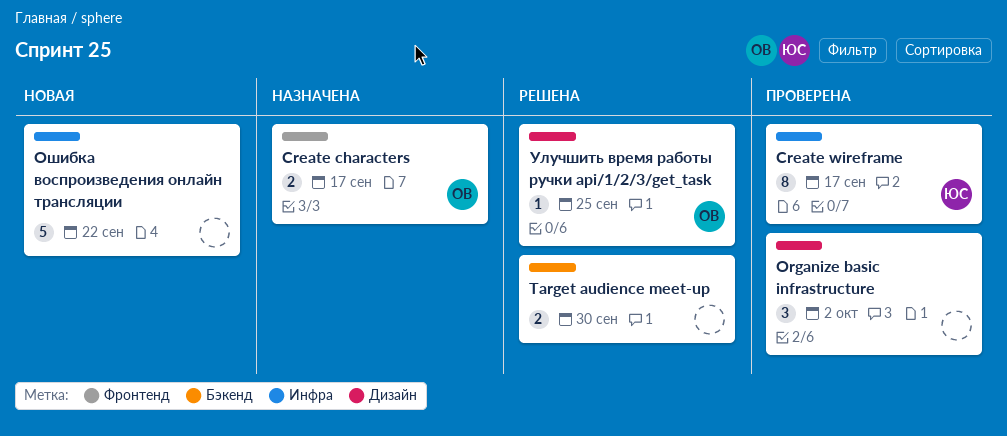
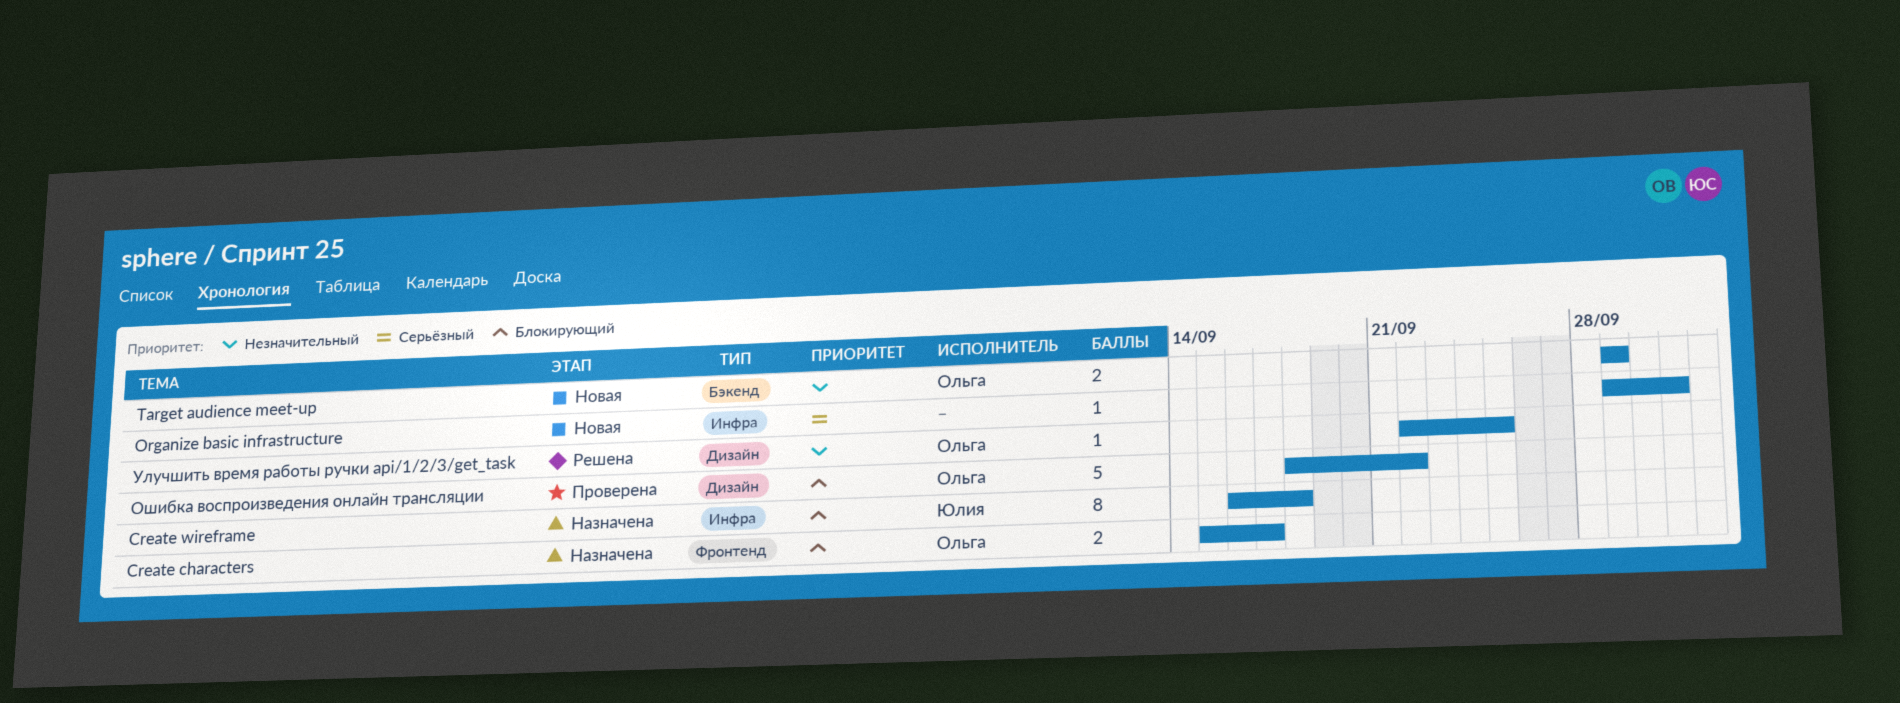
Create wireframe, status: Проверена -> Назначена
Create wireframe, due: Sep 17 -> Sep 18
Organize basic infrastructure, status: Проверена -> Новая
Organize basic infrastructure, label: Дизайн -> Инфра
Organize basic infrastructure, estimate: 3 -> 1
Organize basic infrastructure, due: Oct 2 -> Oct 1
Target audience meet-up, status: Решена -> Новая
Target audience meet-up, owner: none -> Ольга
Target audience meet-up, due: Sep 30 -> Sep 29
Ошибка воспроизведения онлайн трансляции, status: Новая -> Проверена
Ошибка воспроизведения онлайн трансляции, owner: none -> Ольга
Ошибка воспроизведения онлайн трансляции, label: Инфра -> Дизайн

